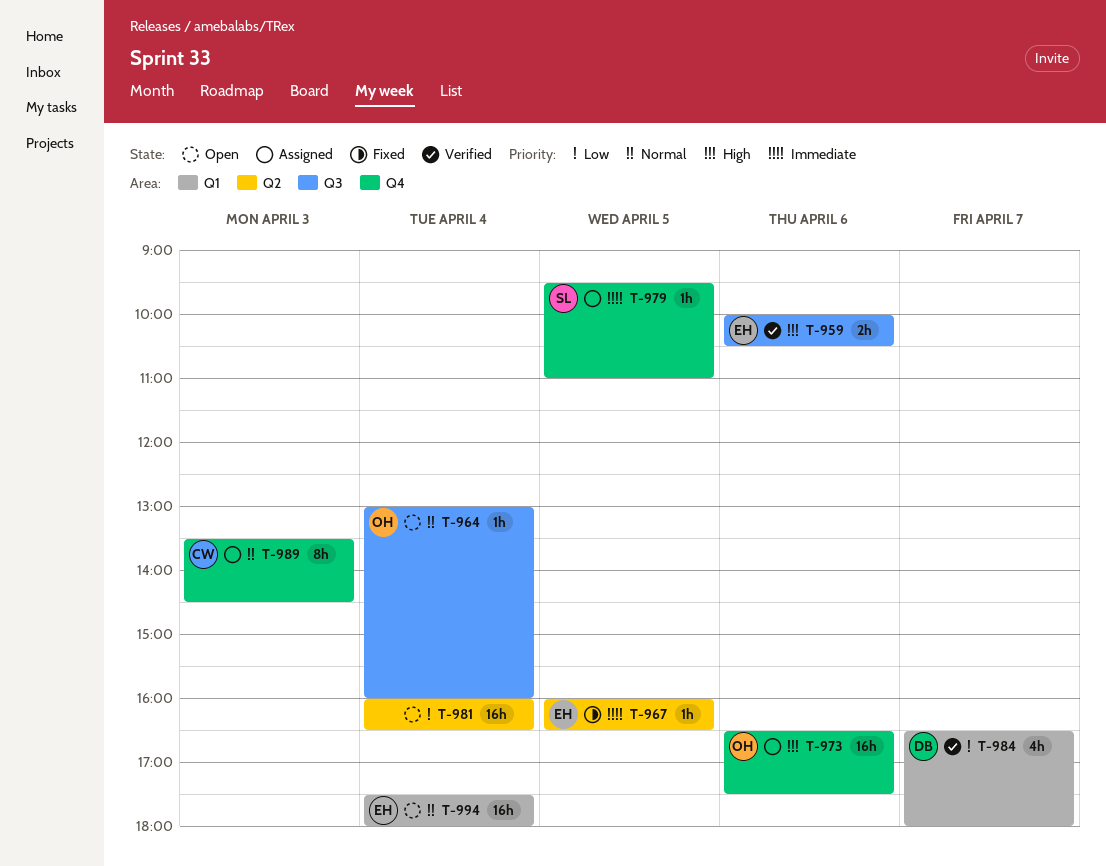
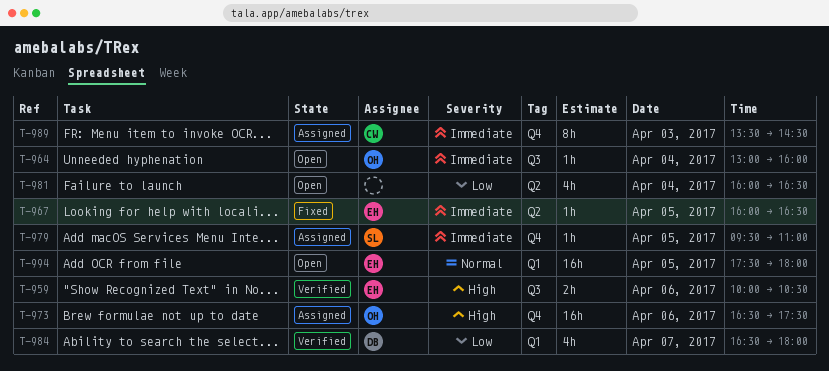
T-964, priority: Normal -> Immediate
T-981, estimate: 16h -> 4h
T-989, priority: Normal -> Immediate
T-994, day: Apr 4 -> Apr 5

